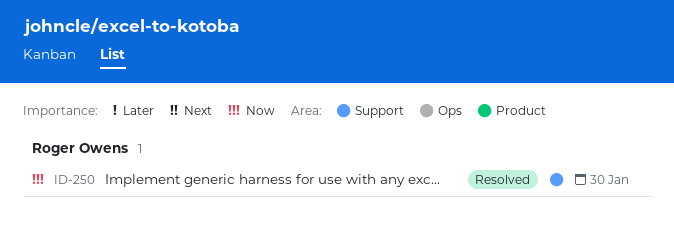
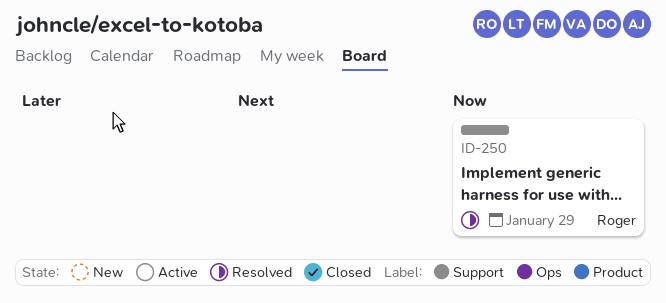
ID-250, due: Jan 30 -> Jan 29

